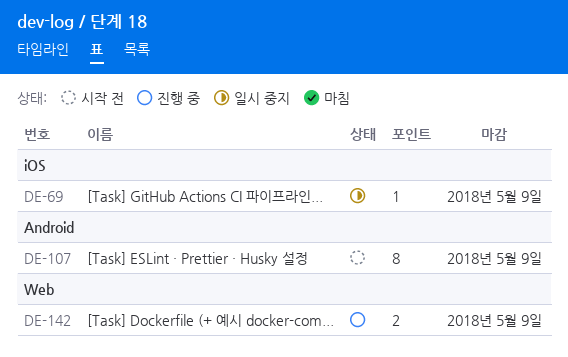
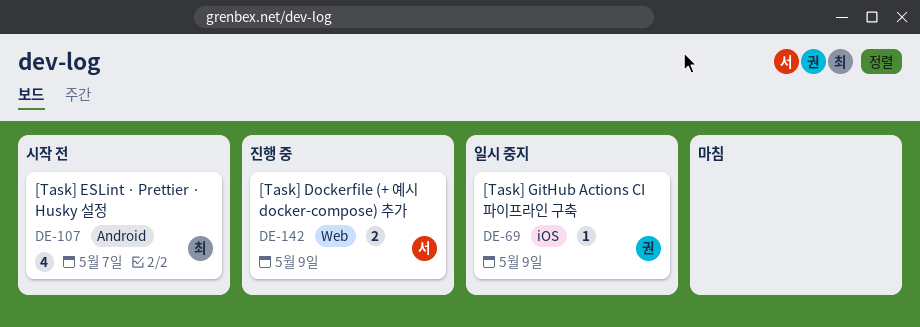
DE-107, estimate: 8 -> 4
DE-107, due: May 9 -> May 7

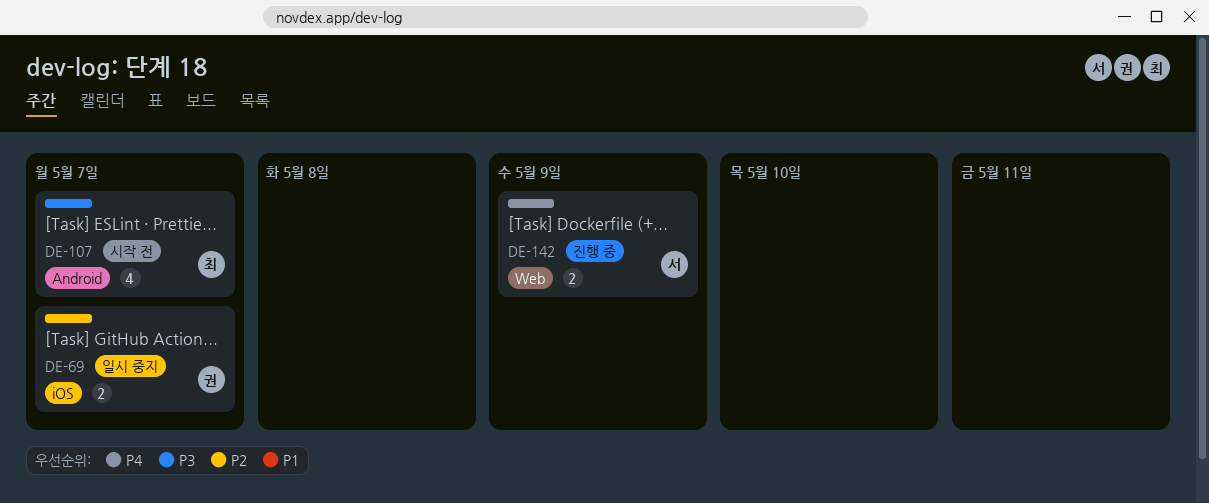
DE-69, estimate: 1 -> 2
DE-69, due: May 9 -> May 7

